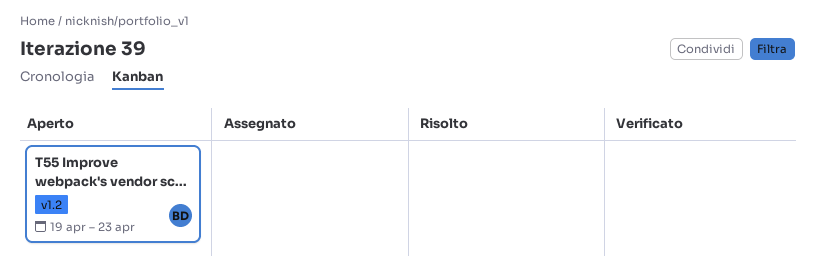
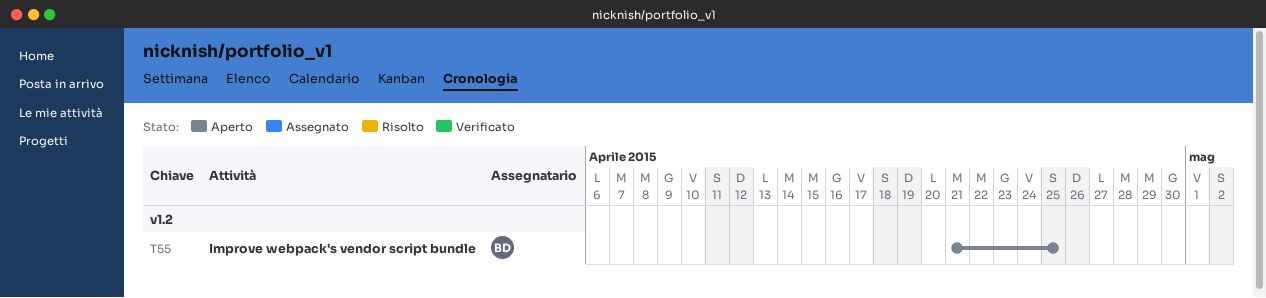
T55, start: Apr 19 -> Apr 21
T55, due: Apr 23 -> Apr 25

